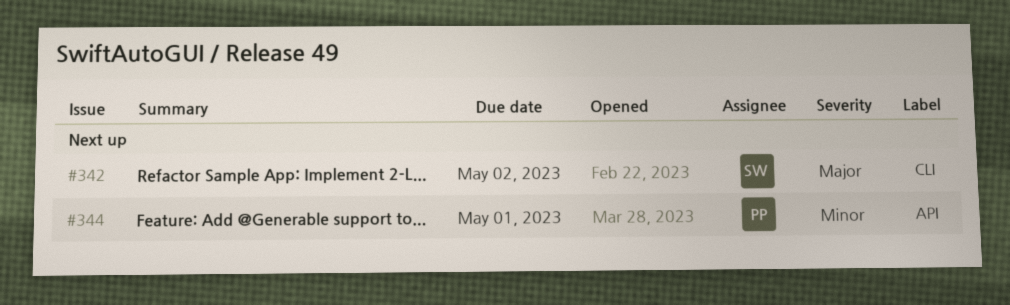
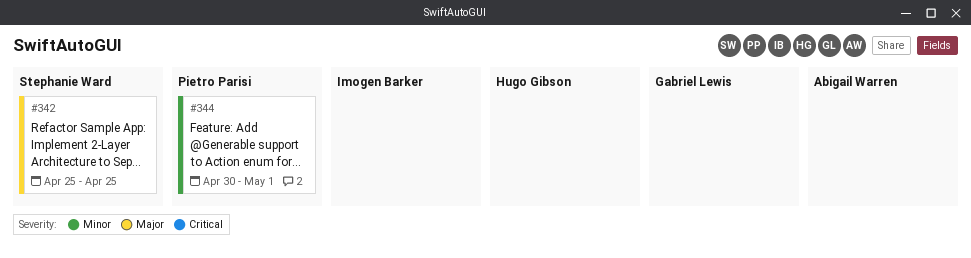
#342, due: May 2 -> Apr 25

